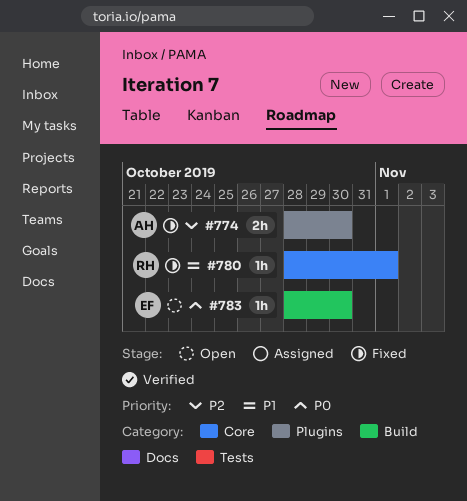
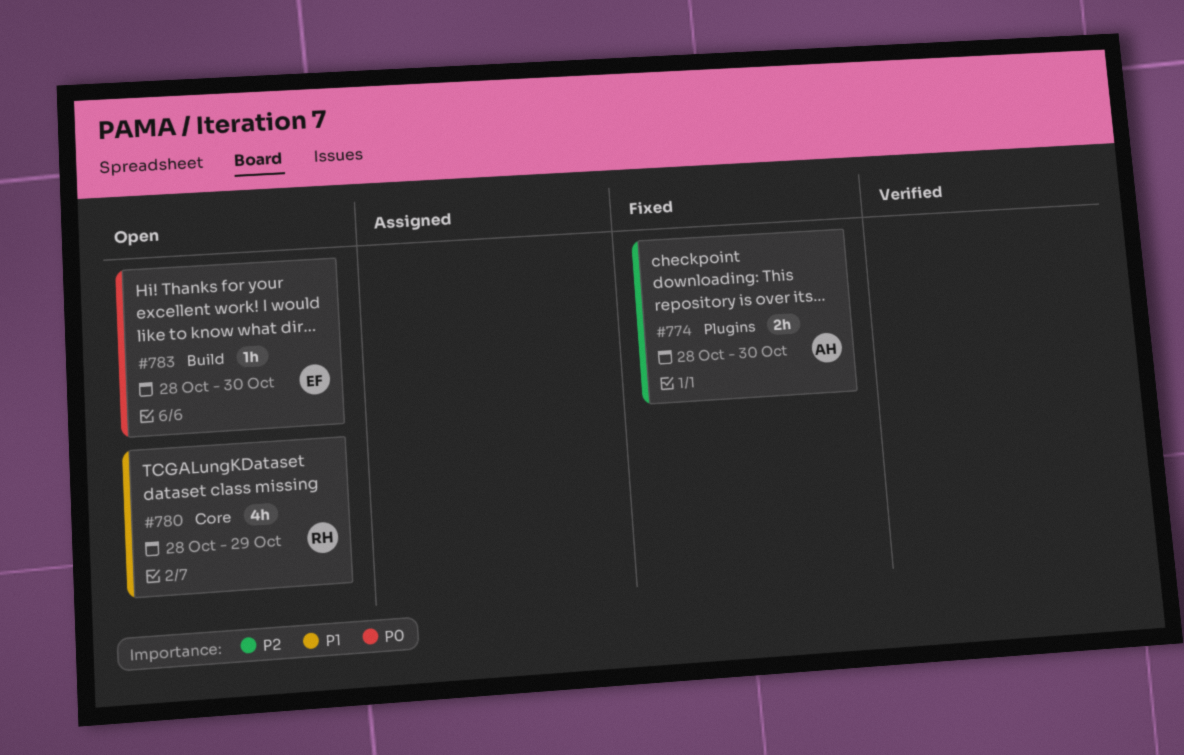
#780, status: Fixed -> Open
#780, estimate: 1h -> 4h
#780, due: Nov 1 -> Oct 29

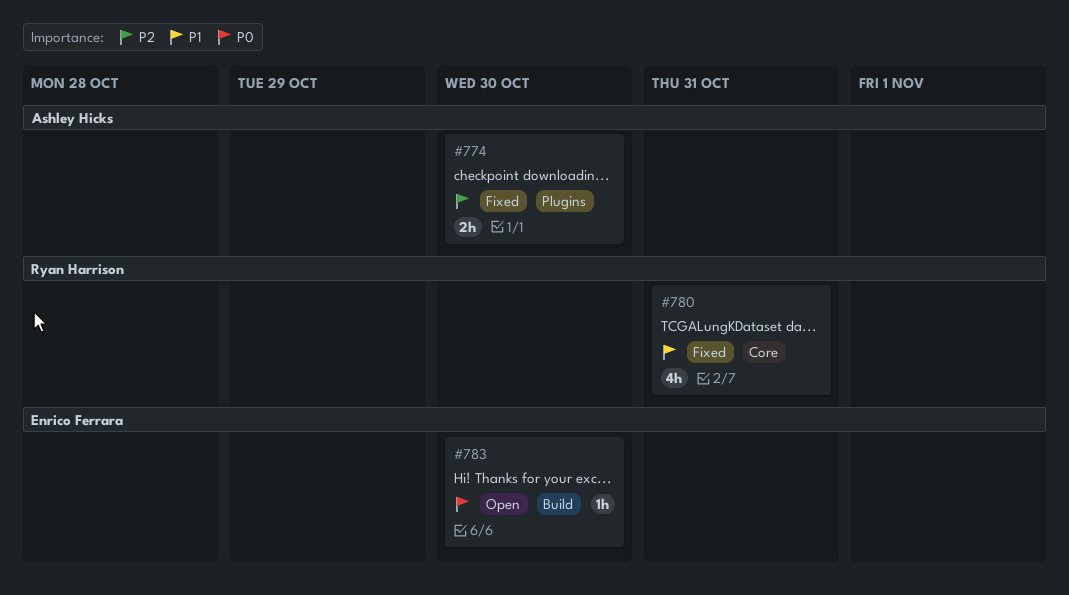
#780, status: Open -> Fixed
#780, due: Oct 29 -> Oct 31

